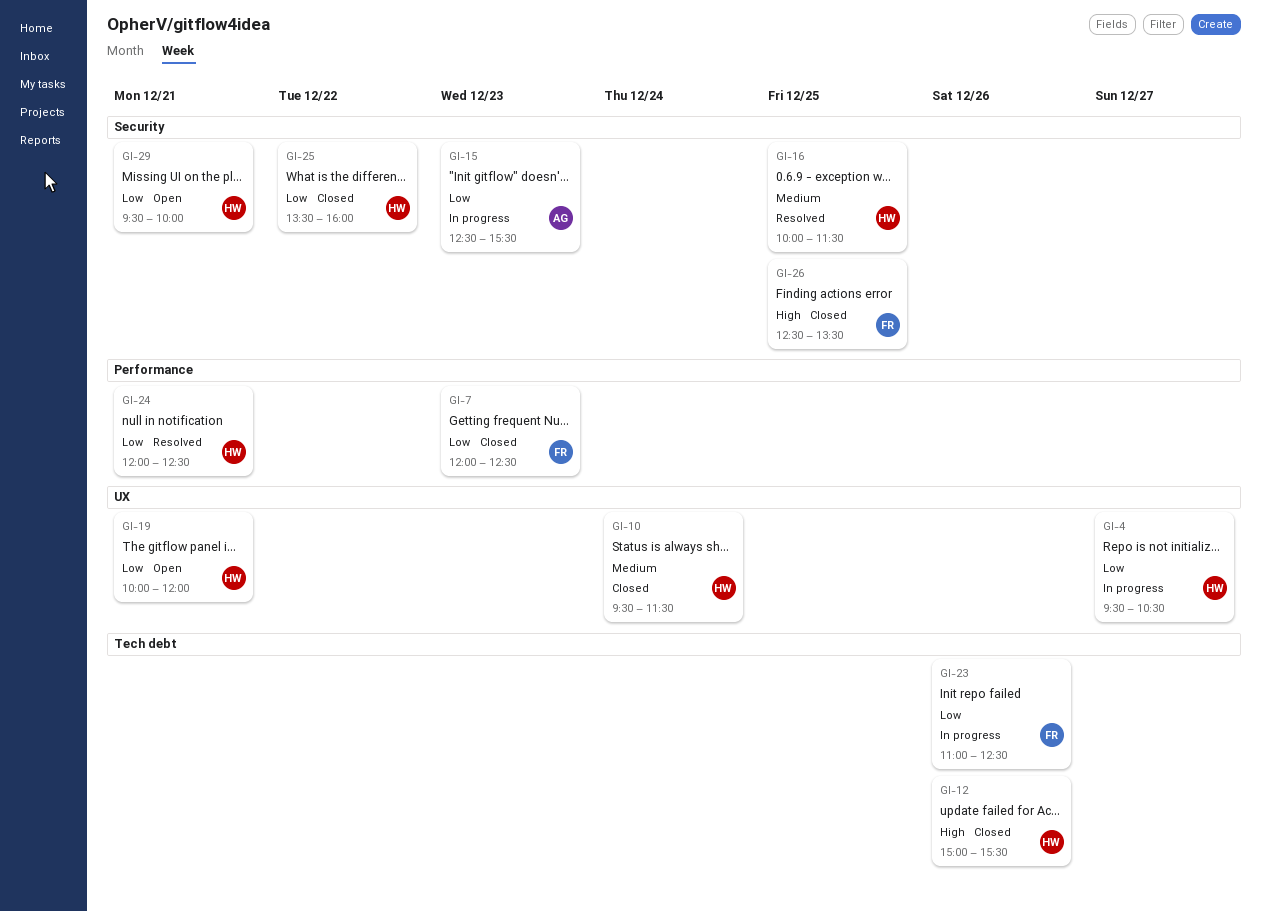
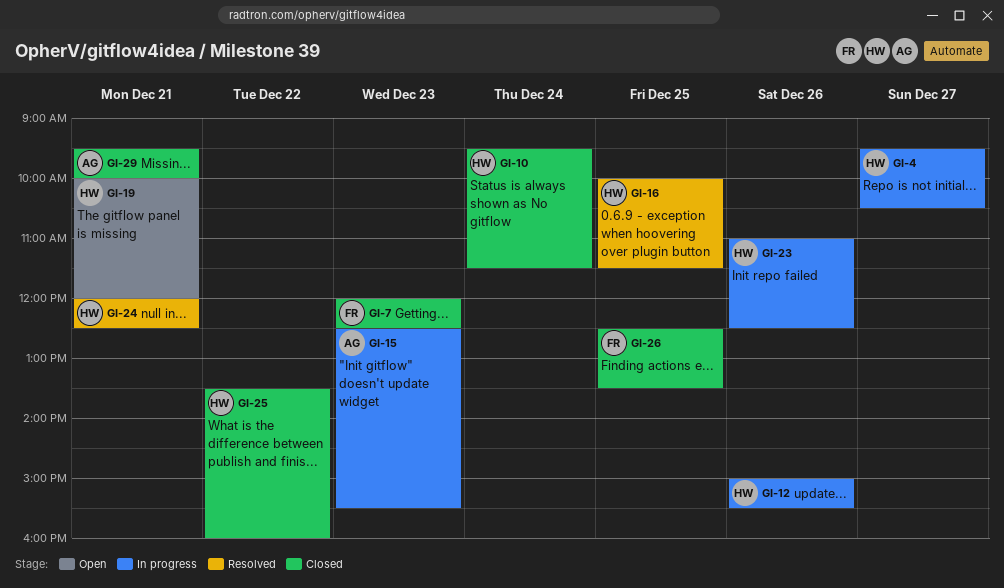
GI-12, status: Closed -> In progress
GI-23, owner: FR -> HW
GI-29, status: Open -> Closed
GI-29, owner: HW -> AG

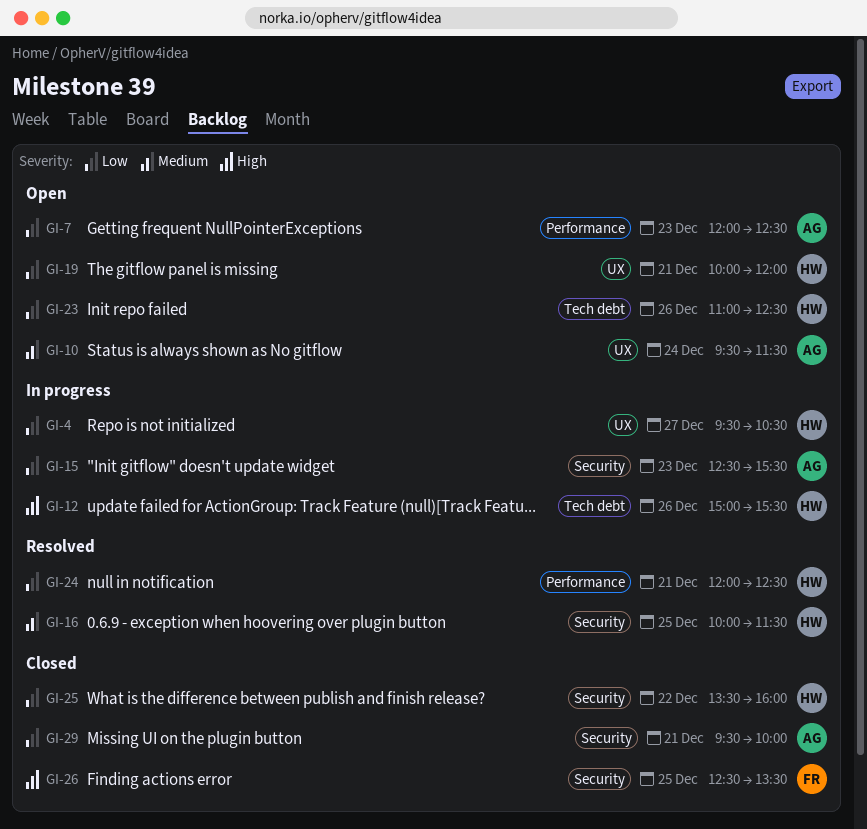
GI-7, status: Closed -> Open
GI-7, owner: FR -> AG
GI-10, status: Closed -> Open
GI-10, owner: HW -> AG
GI-23, status: In progress -> Open

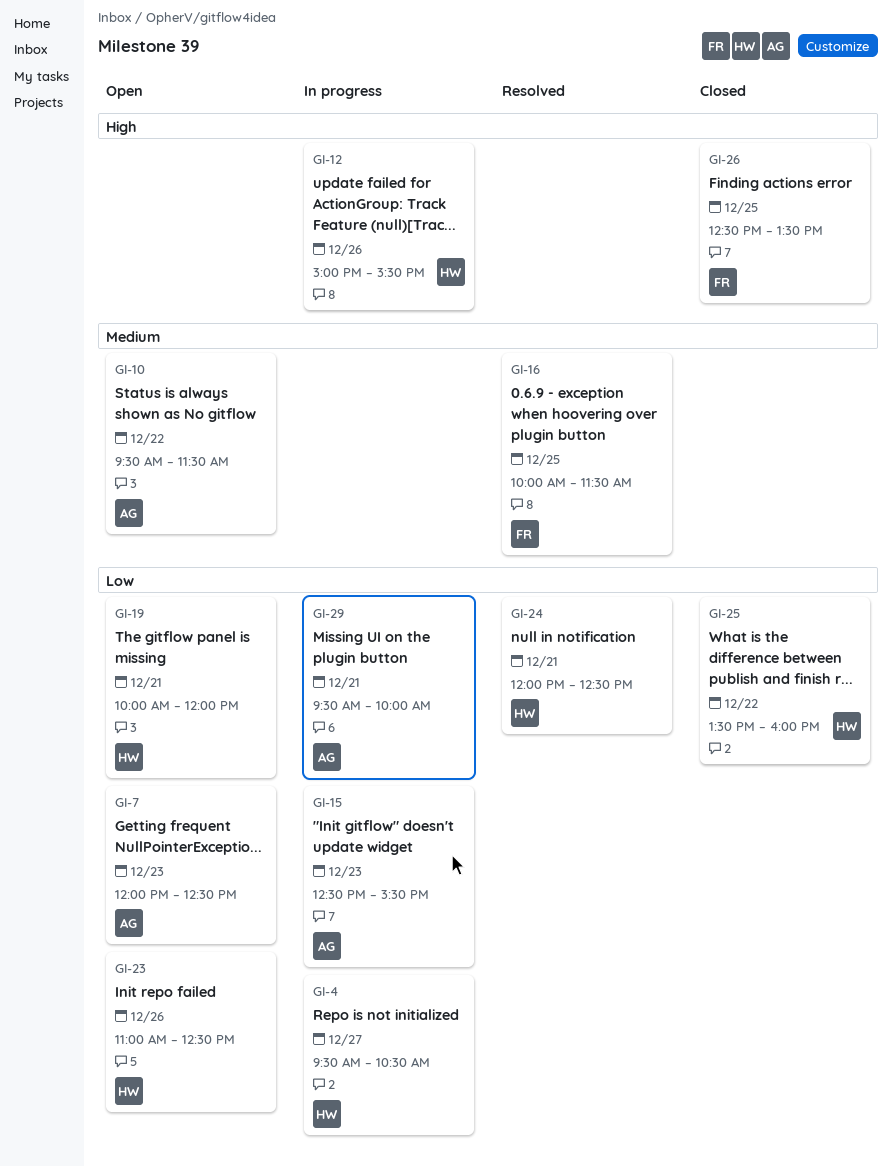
GI-10, day: Dec 24 -> Dec 22
GI-16, owner: HW -> FR
GI-29, status: Closed -> In progress

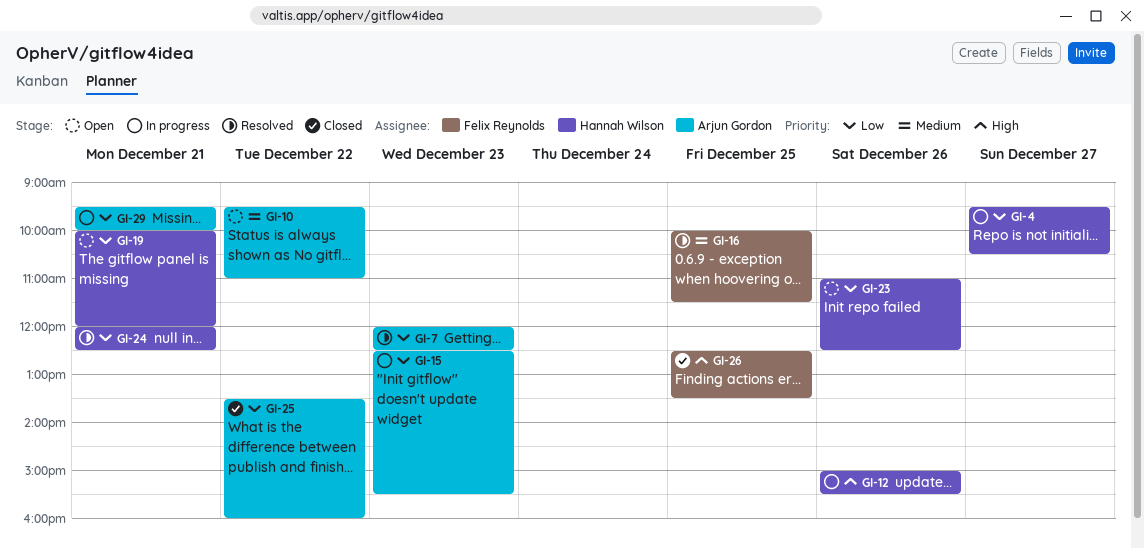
GI-7, status: Open -> Resolved
GI-10, ends: 11:30 -> 11:00
GI-25, owner: Hannah Wilson -> Arjun Gordon

